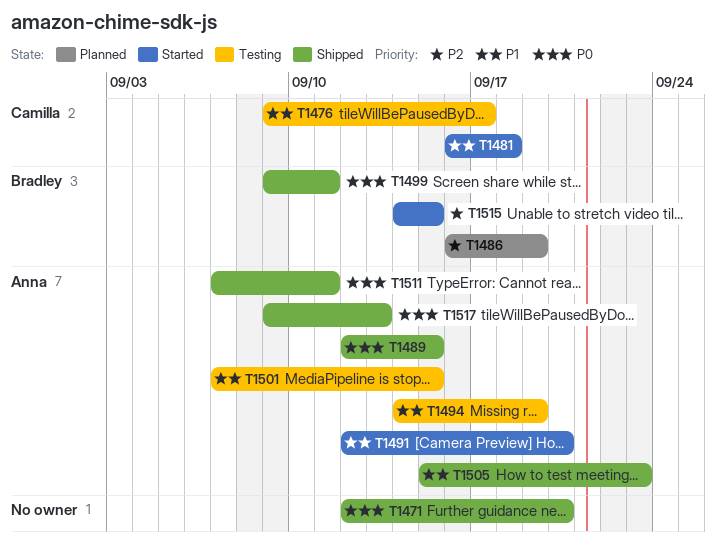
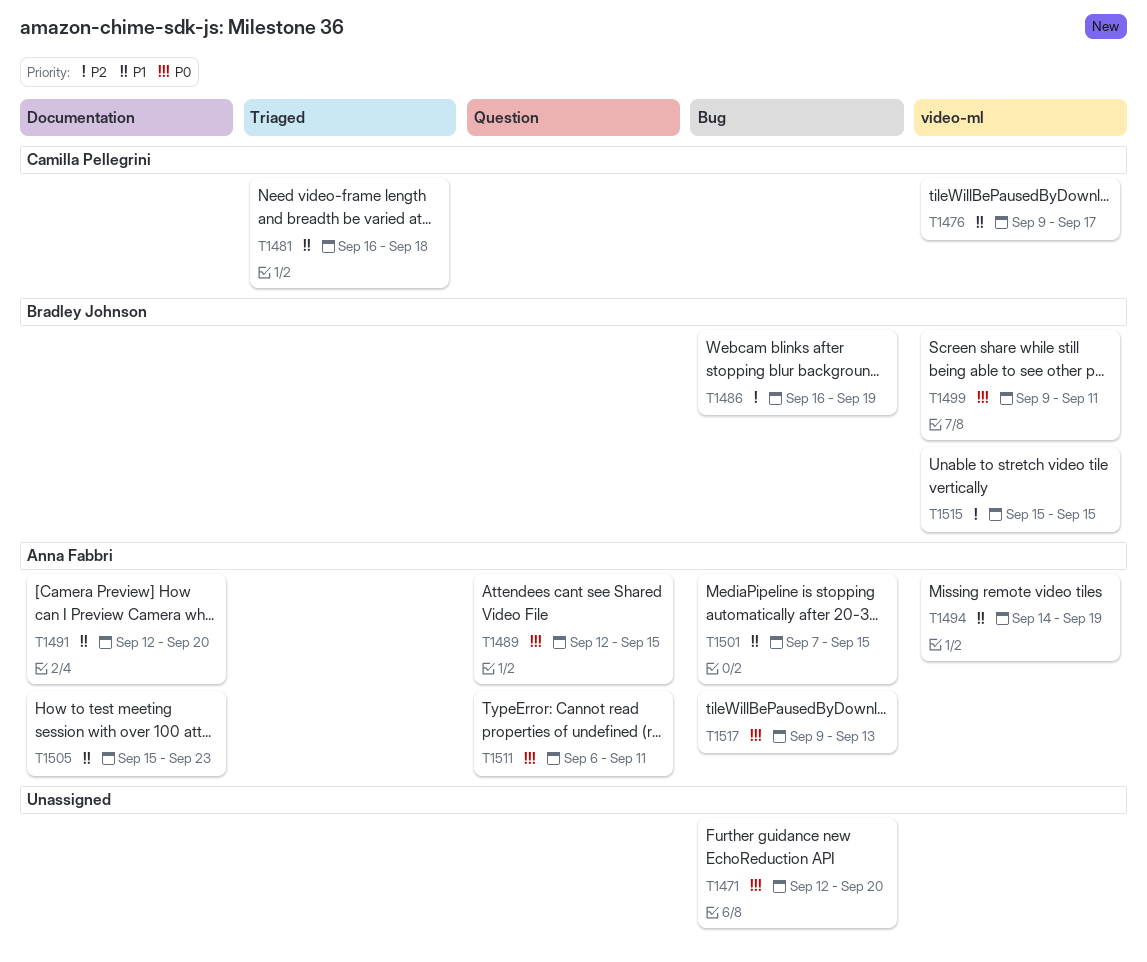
T1511, start: Sep 7 -> Sep 6
T1515, start: Sep 14 -> Sep 15

